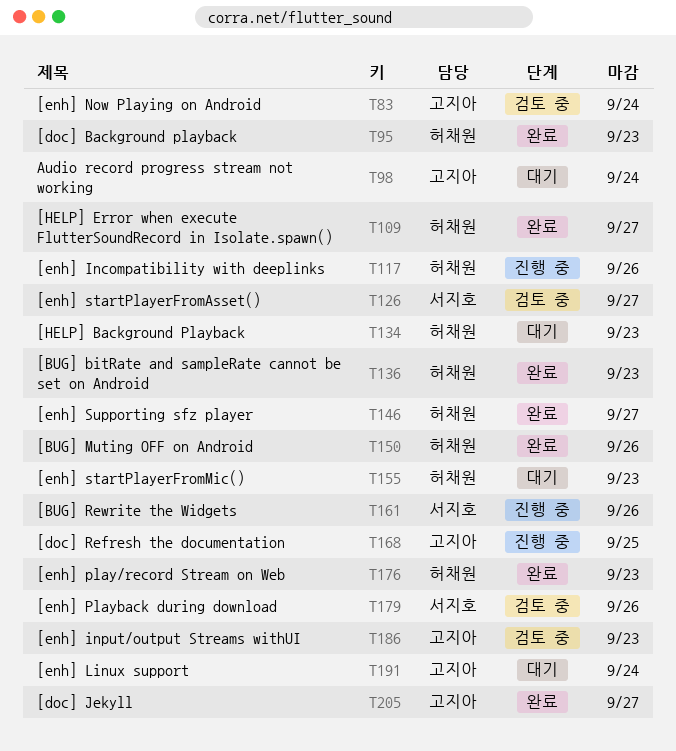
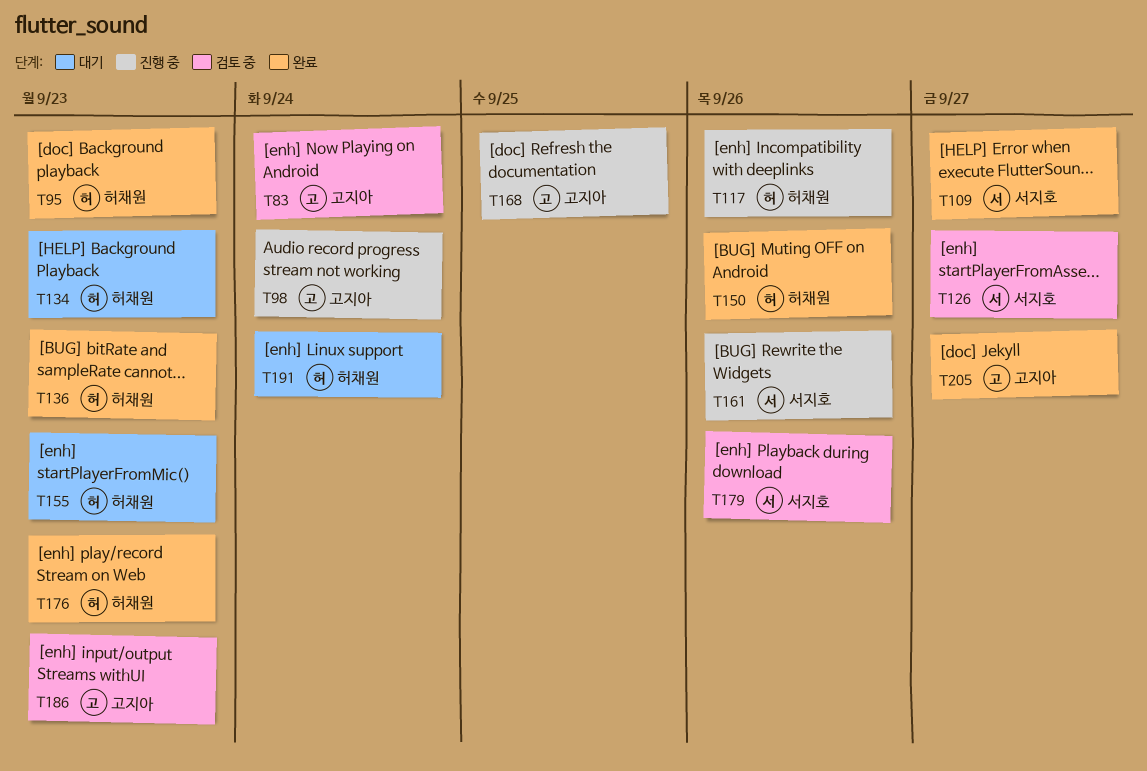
T98, status: 대기 -> 진행 중
T109, owner: 허채원 -> 서지호
T146: present -> none
T191, owner: 고지아 -> 허채원

